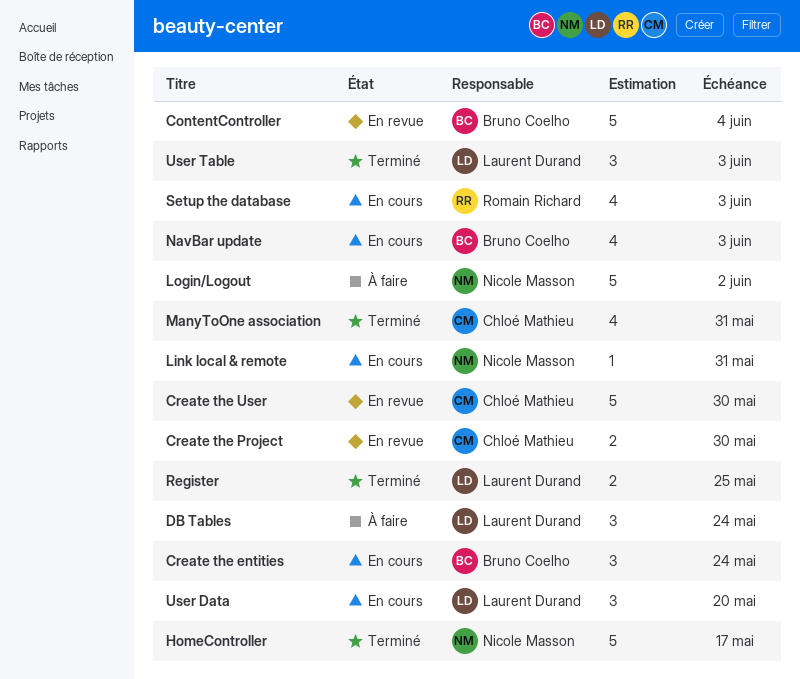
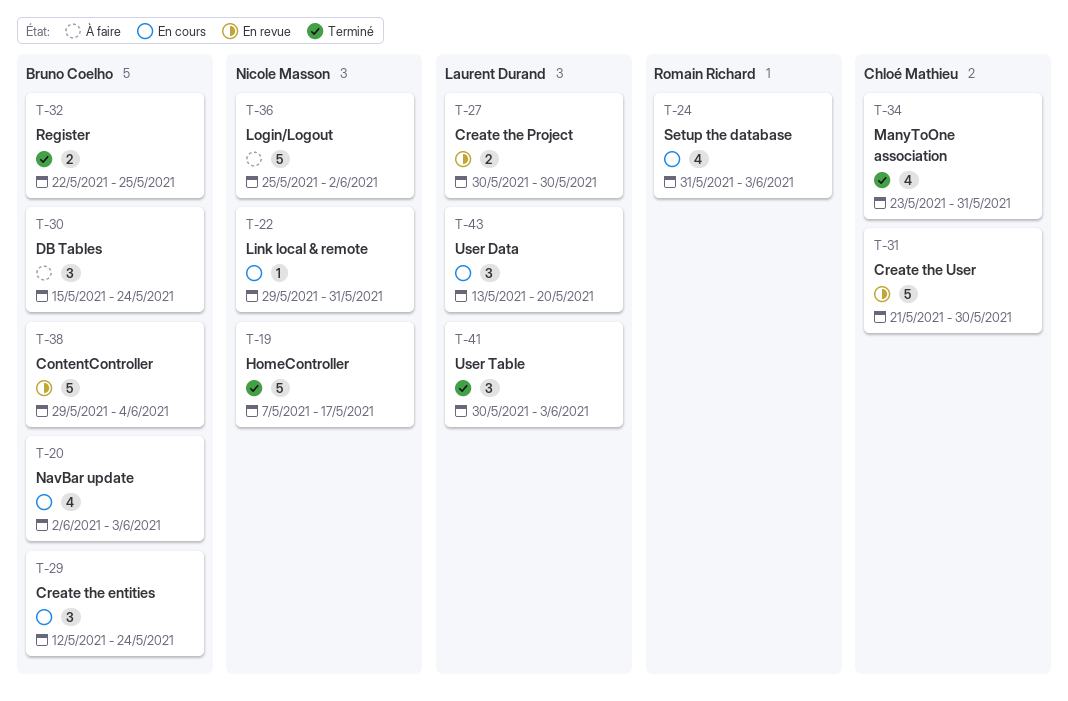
Create the Project, owner: Chloé Mathieu -> Laurent Durand
DB Tables, owner: Laurent Durand -> Bruno Coelho
Register, owner: Laurent Durand -> Bruno Coelho

